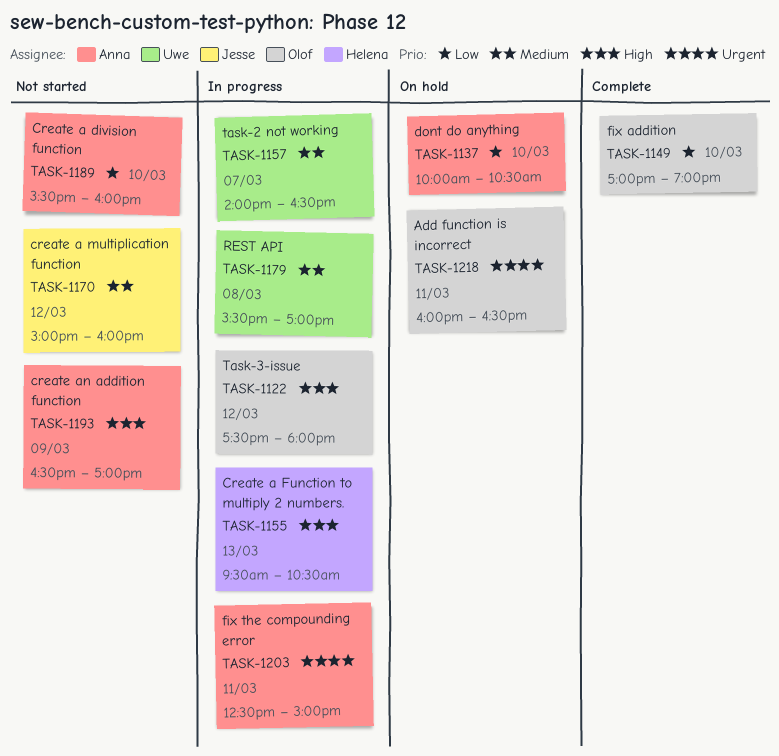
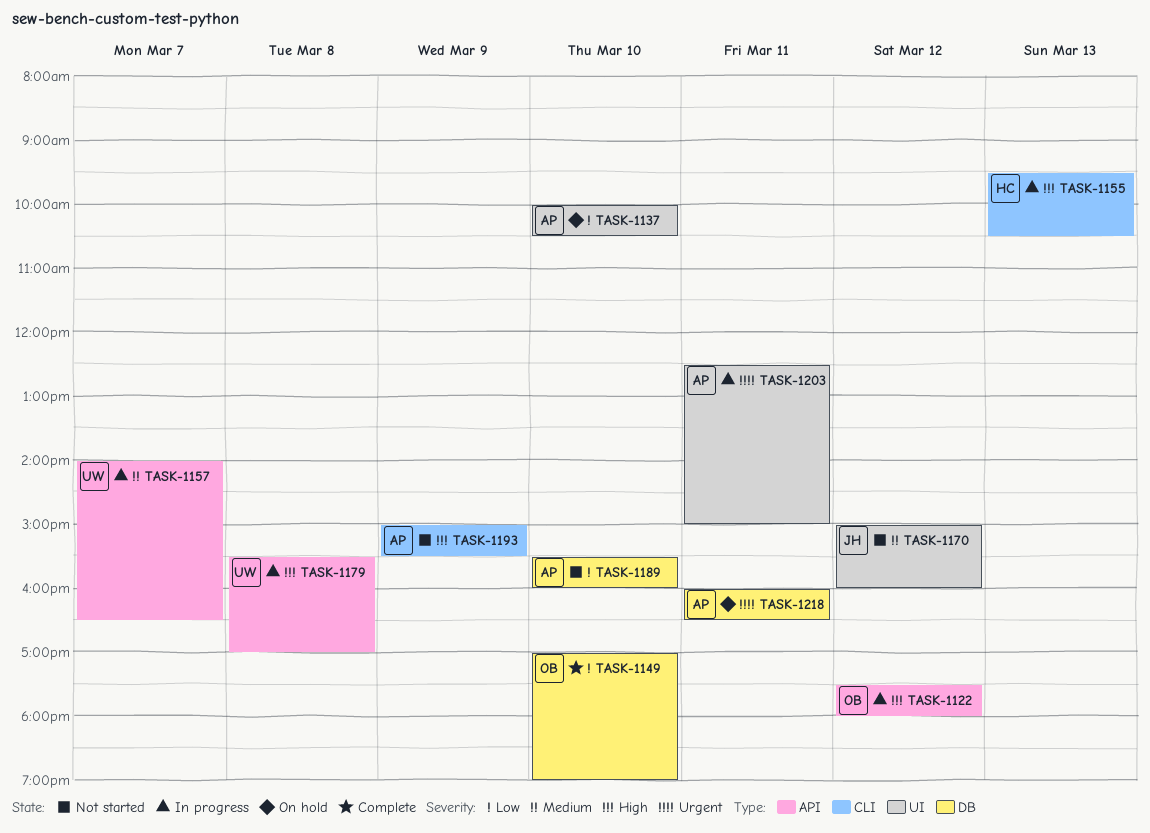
TASK-1179, priority: Medium -> High
TASK-1193, begins: 16:30 -> 15:00
TASK-1193, ends: 17:00 -> 15:30
TASK-1218, owner: Olof -> Anna

